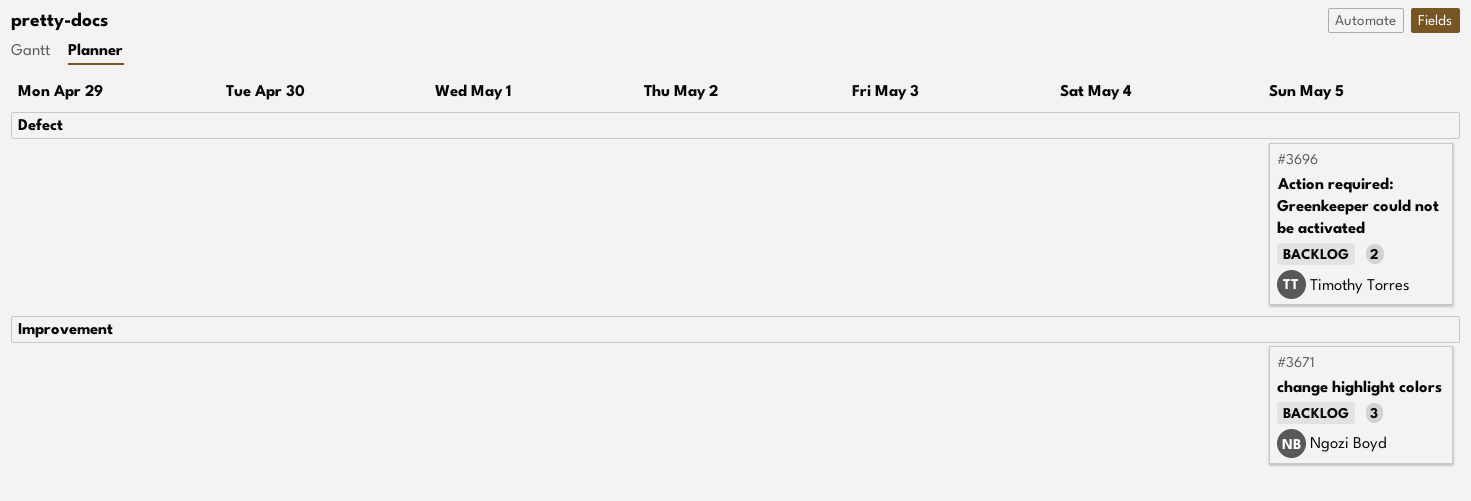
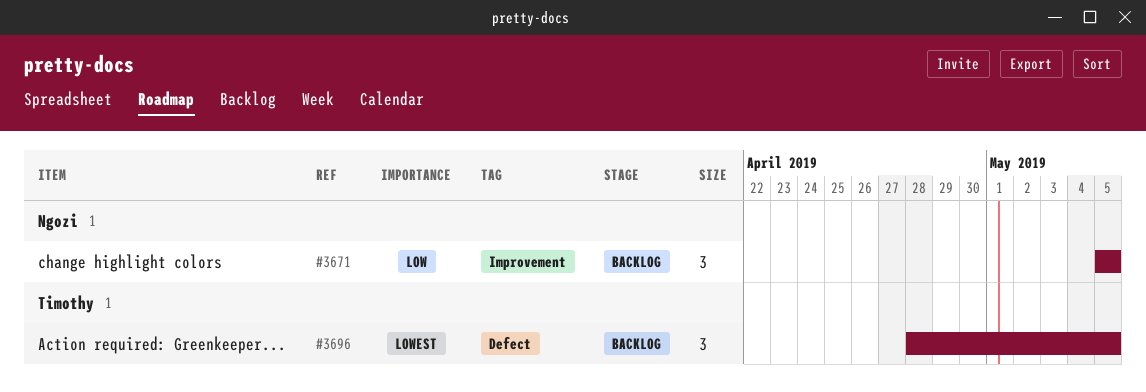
#3696, estimate: 2 -> 3

